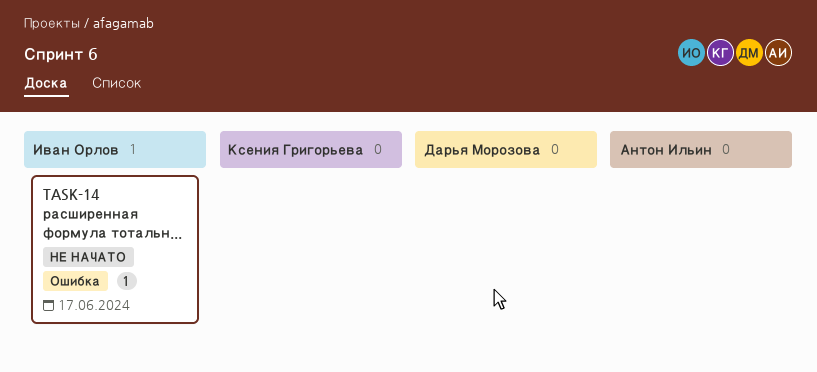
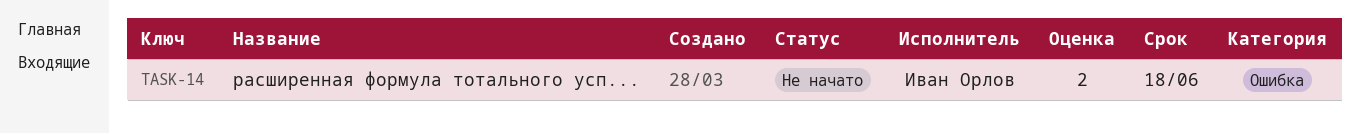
TASK-14, estimate: 1 -> 2
TASK-14, due: Jun 17 -> Jun 18

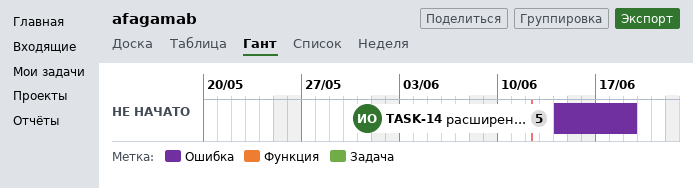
TASK-14, estimate: 2 -> 5
TASK-14, due: Jun 18 -> Jun 19

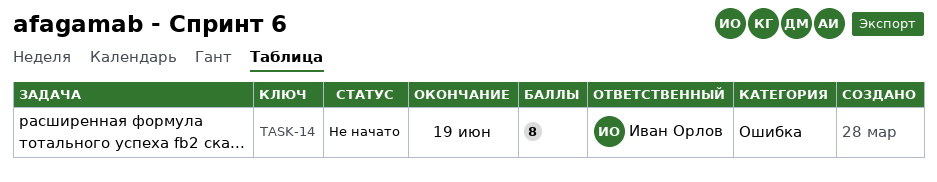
TASK-14, estimate: 5 -> 8

